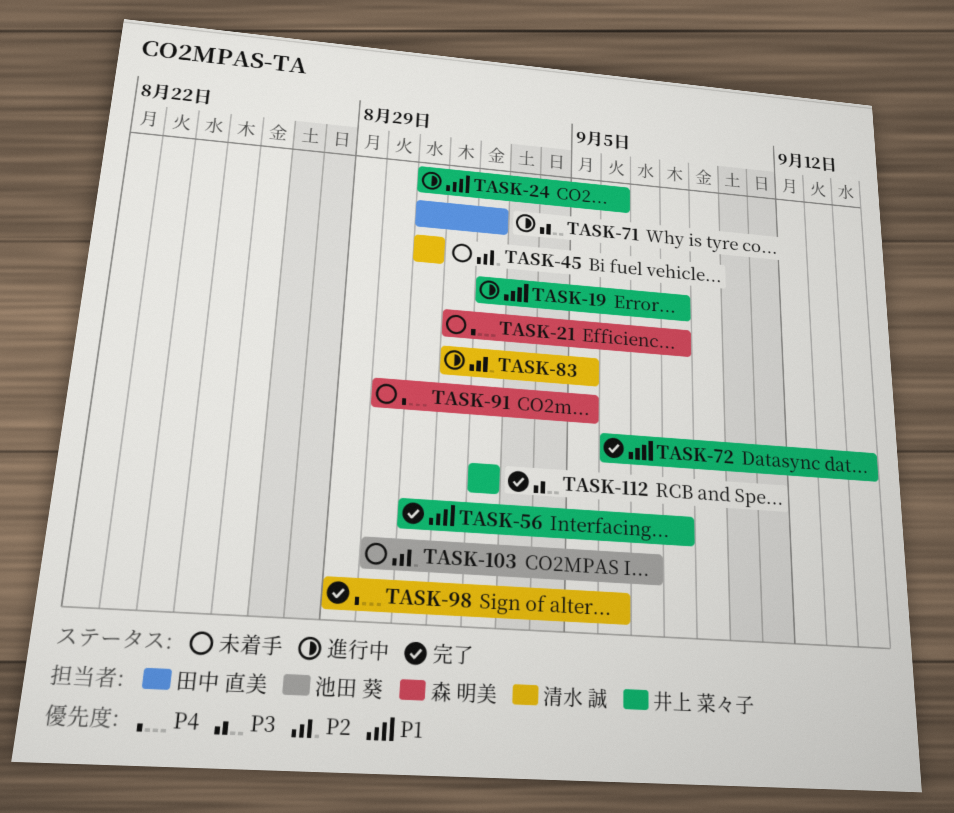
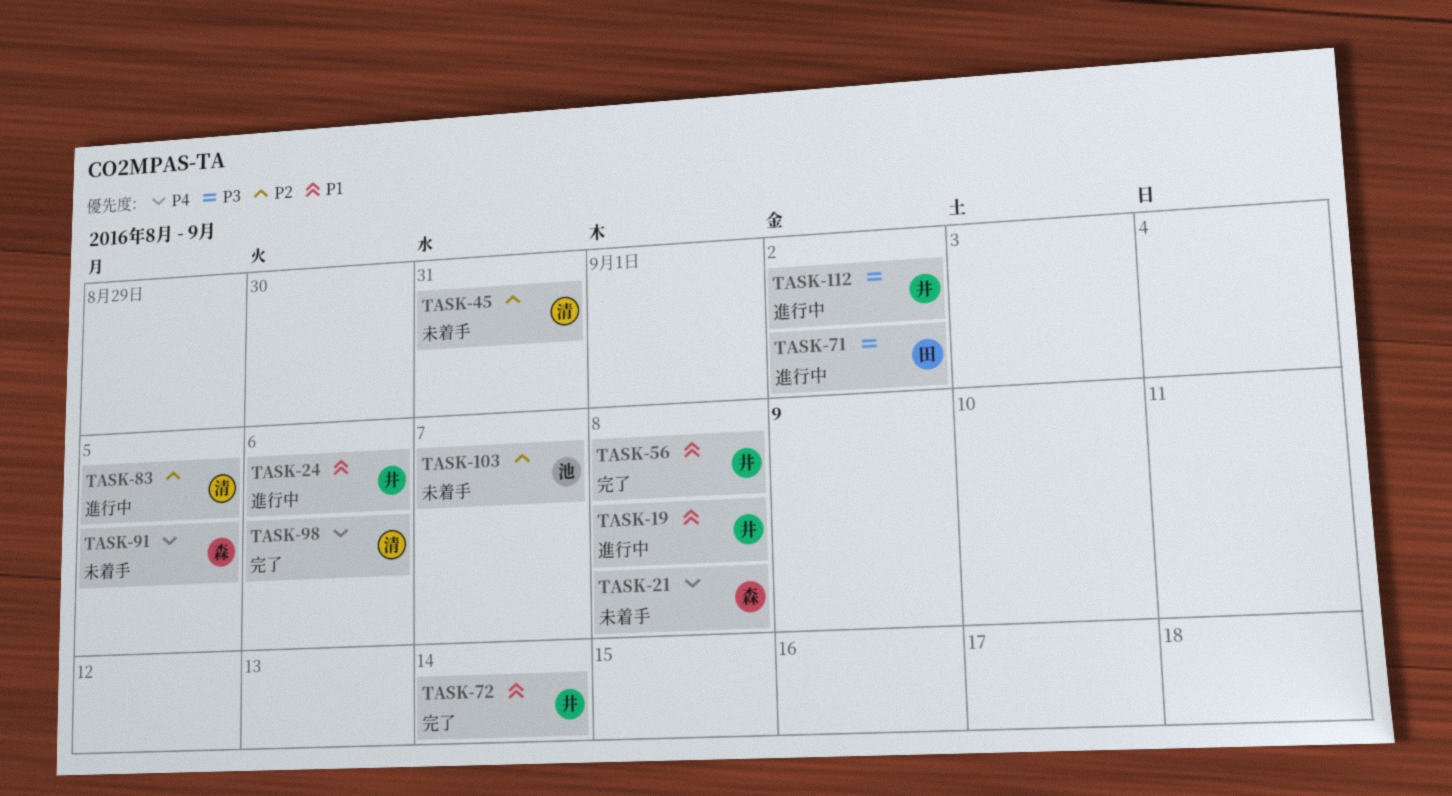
TASK-112, status: 完了 -> 進行中

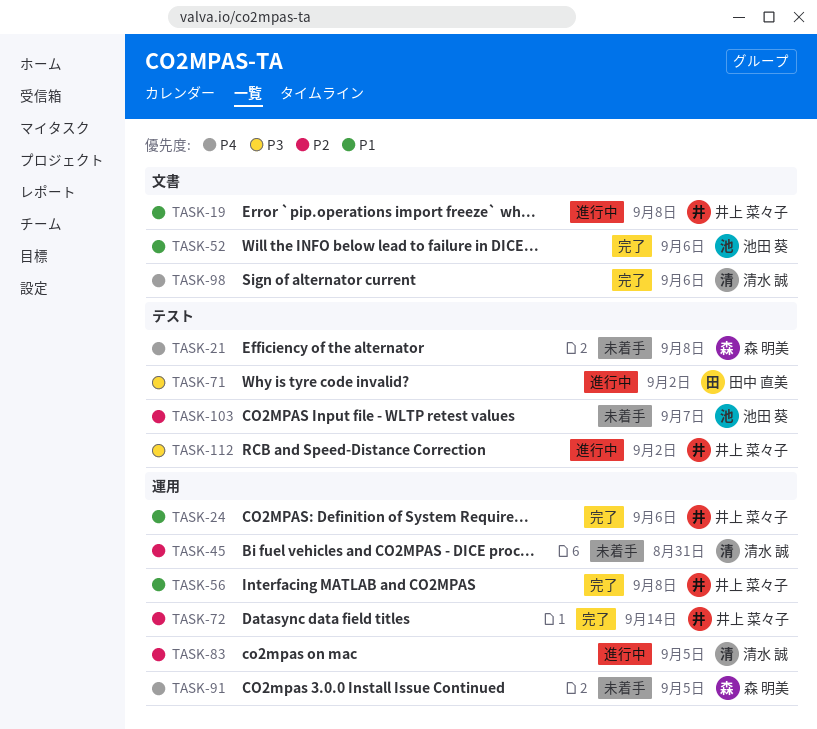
TASK-24, status: 進行中 -> 完了
TASK-52: none -> present
TASK-72, priority: P1 -> P2

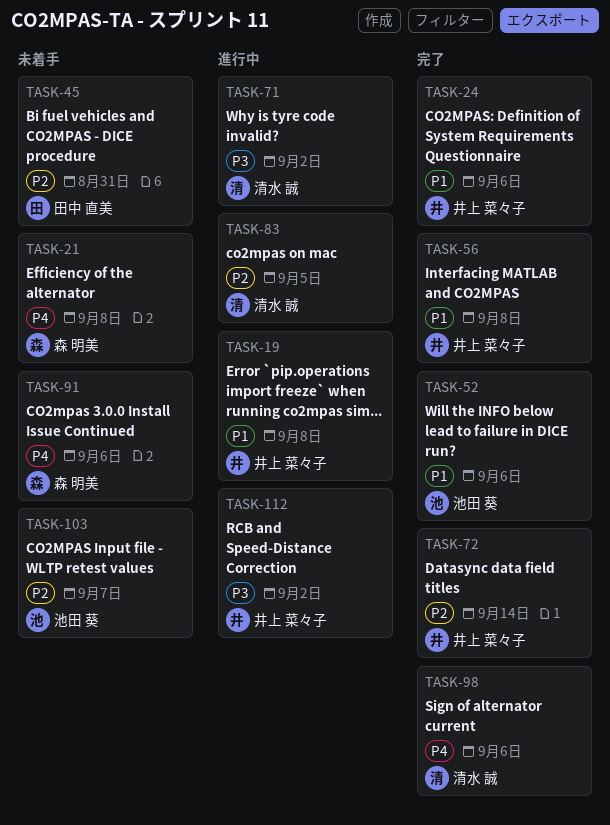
TASK-45, owner: 清水 誠 -> 田中 直美
TASK-71, owner: 田中 直美 -> 清水 誠
TASK-91, due: Sep 5 -> Sep 6

